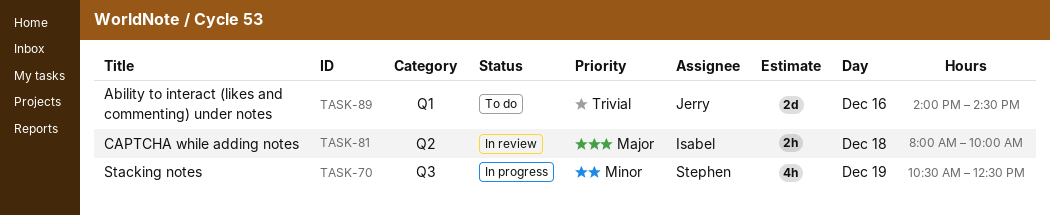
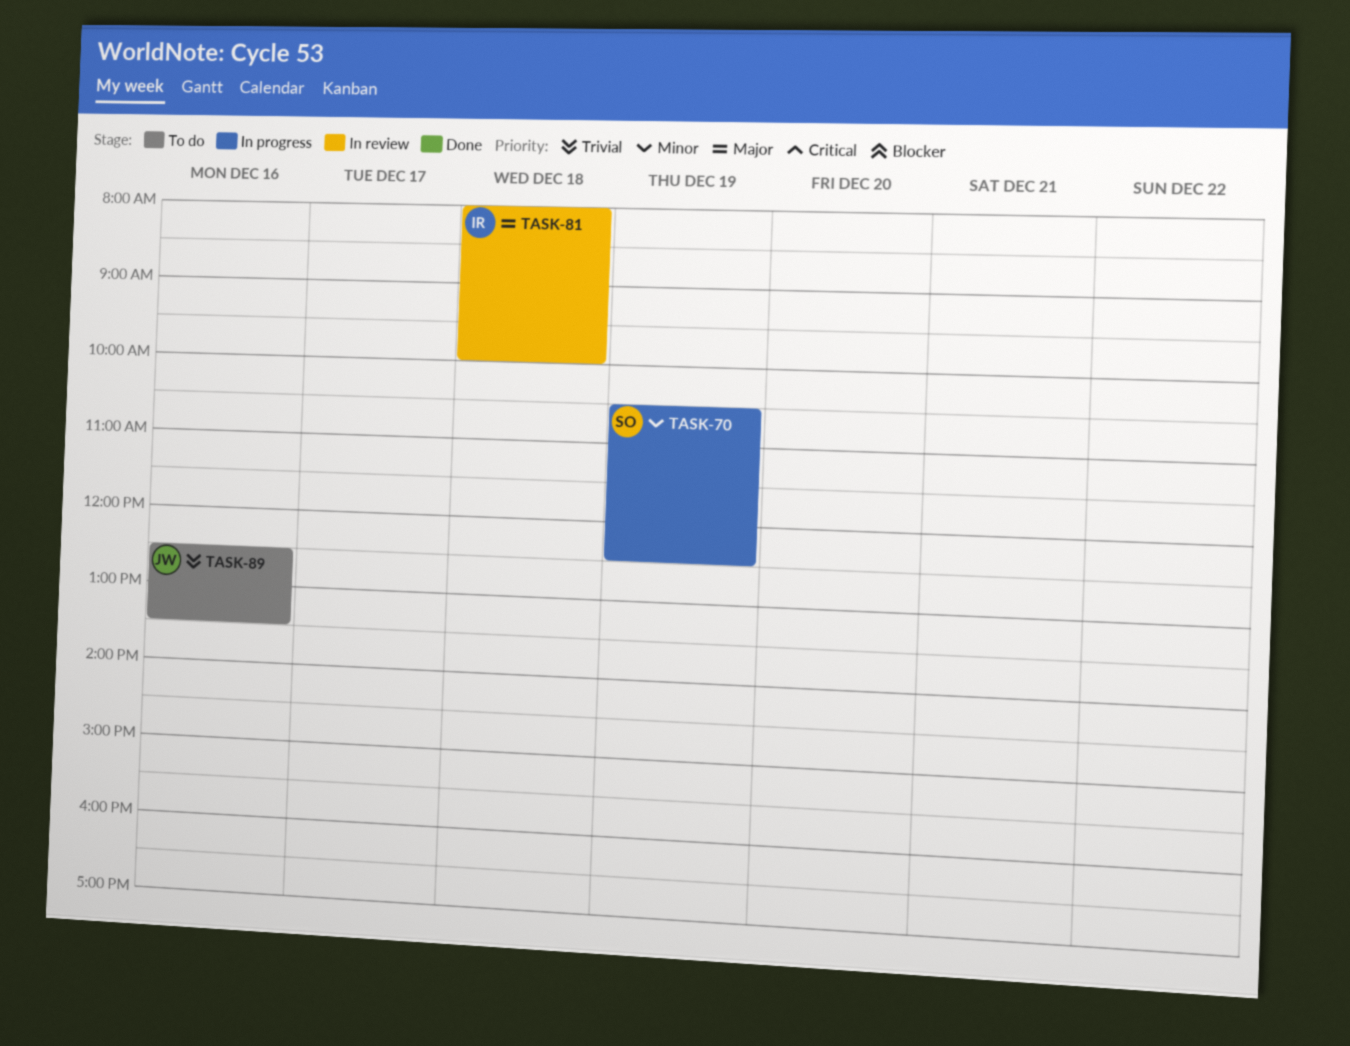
TASK-89, begins: 14:00 -> 12:30
TASK-89, ends: 14:30 -> 13:30

